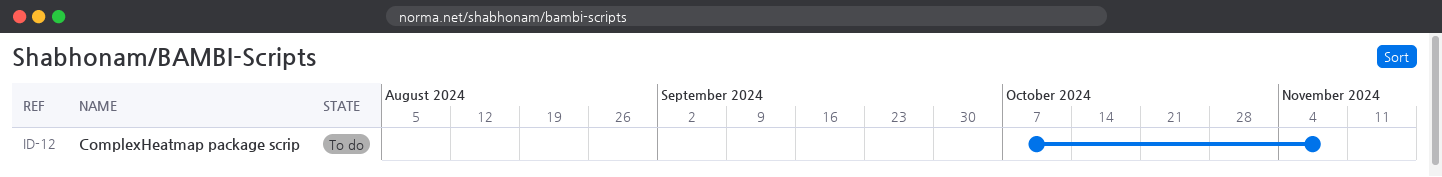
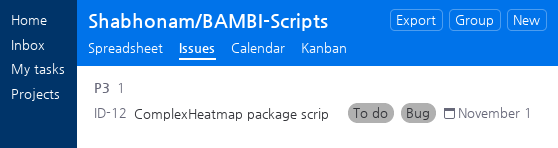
ID-12, due: Nov 8 -> Nov 1

